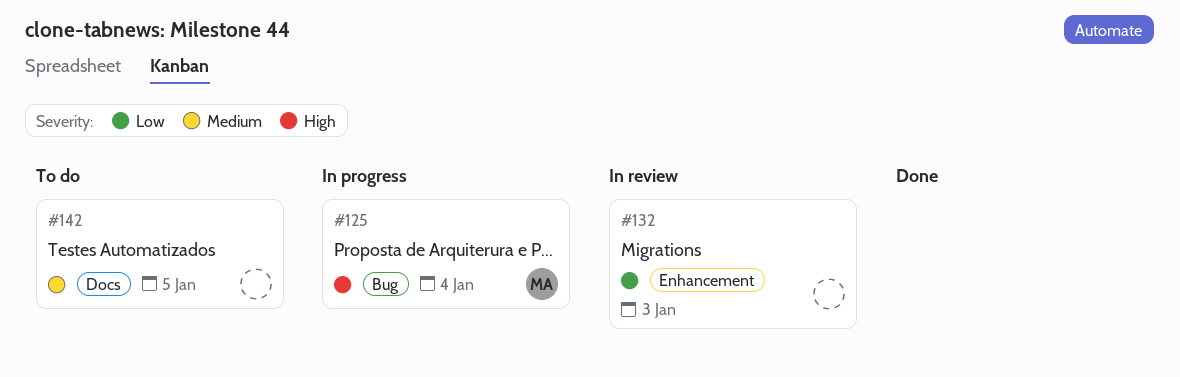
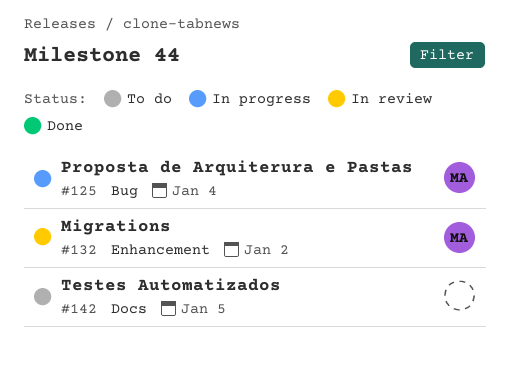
#132, owner: none -> MA
#132, due: Jan 3 -> Jan 2

